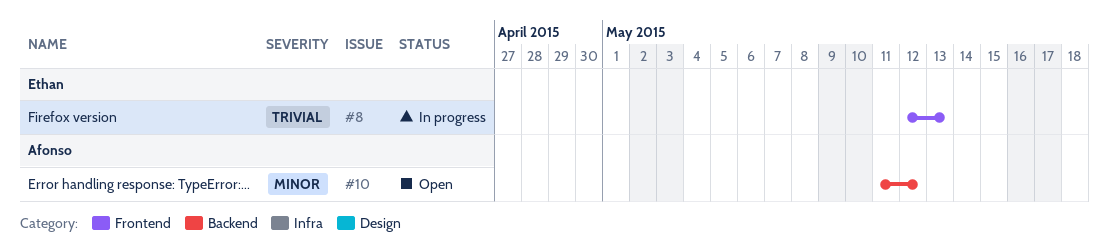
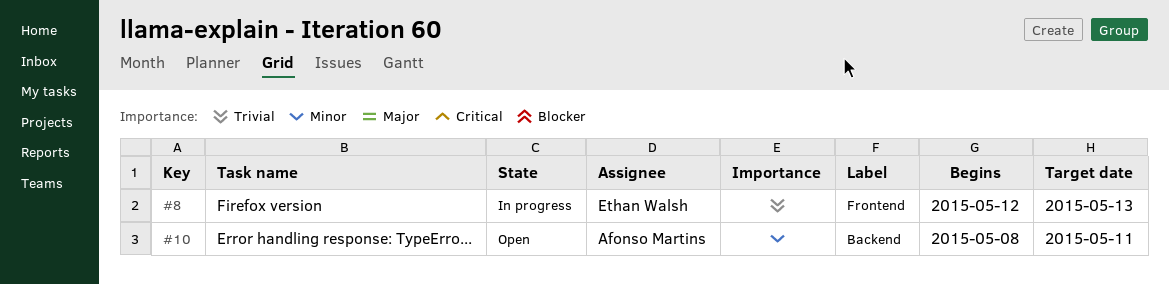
#10, start: May 11 -> May 8
#10, due: May 12 -> May 11

